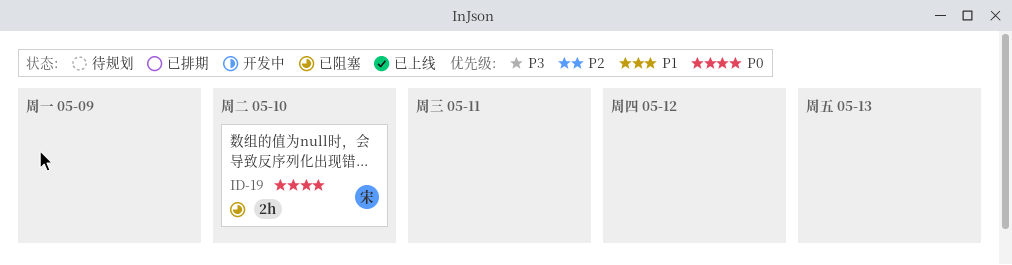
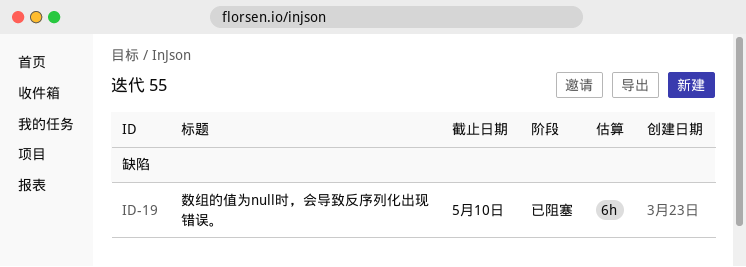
ID-19, estimate: 2h -> 6h

